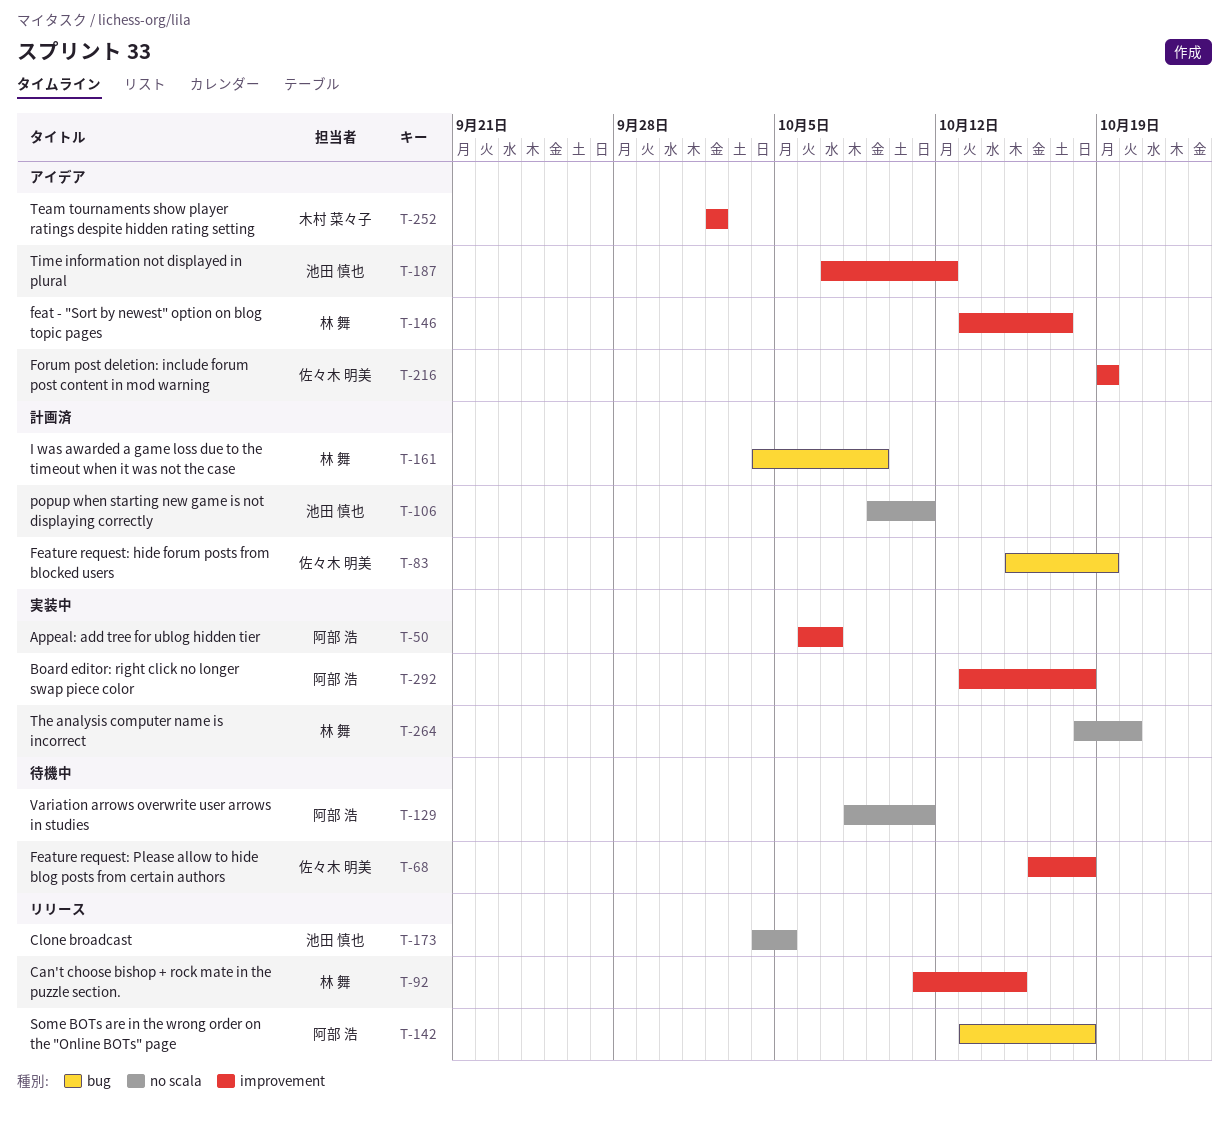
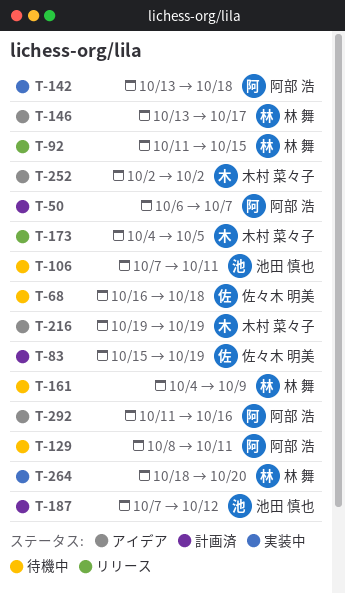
T-50, status: 実装中 -> 計画済
T-106, status: 計画済 -> 待機中
T-106, start: Oct 9 -> Oct 7
T-142, status: リリース -> 実装中
T-161, status: 計画済 -> 待機中
T-173, owner: 池田 慎也 -> 木村 菜々子
T-187, status: アイデア -> 計画済
T-216, owner: 佐々木 明美 -> 木村 菜々子
T-292, status: 実装中 -> アイデア
T-292, start: Oct 13 -> Oct 11
T-292, due: Oct 18 -> Oct 16

